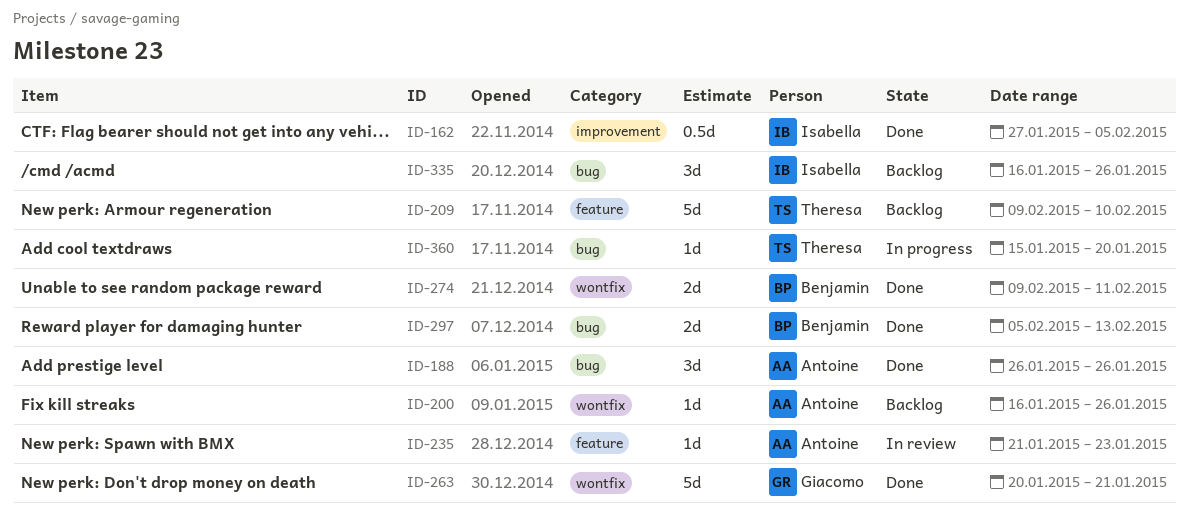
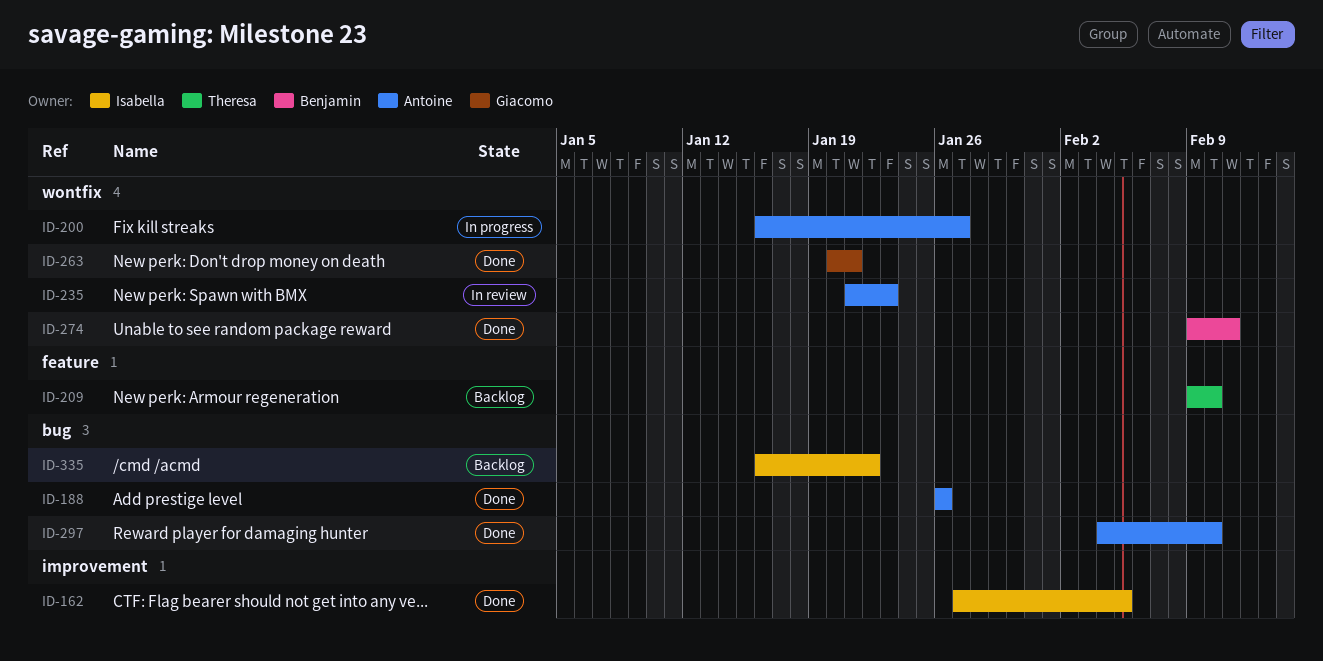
ID-200, status: Backlog -> In progress
ID-200, due: Jan 26 -> Jan 27
ID-235, label: feature -> wontfix
ID-297, owner: Benjamin -> Antoine
ID-297, start: Feb 5 -> Feb 4
ID-297, due: Feb 13 -> Feb 10
ID-335, due: Jan 26 -> Jan 22
ID-360: present -> none

